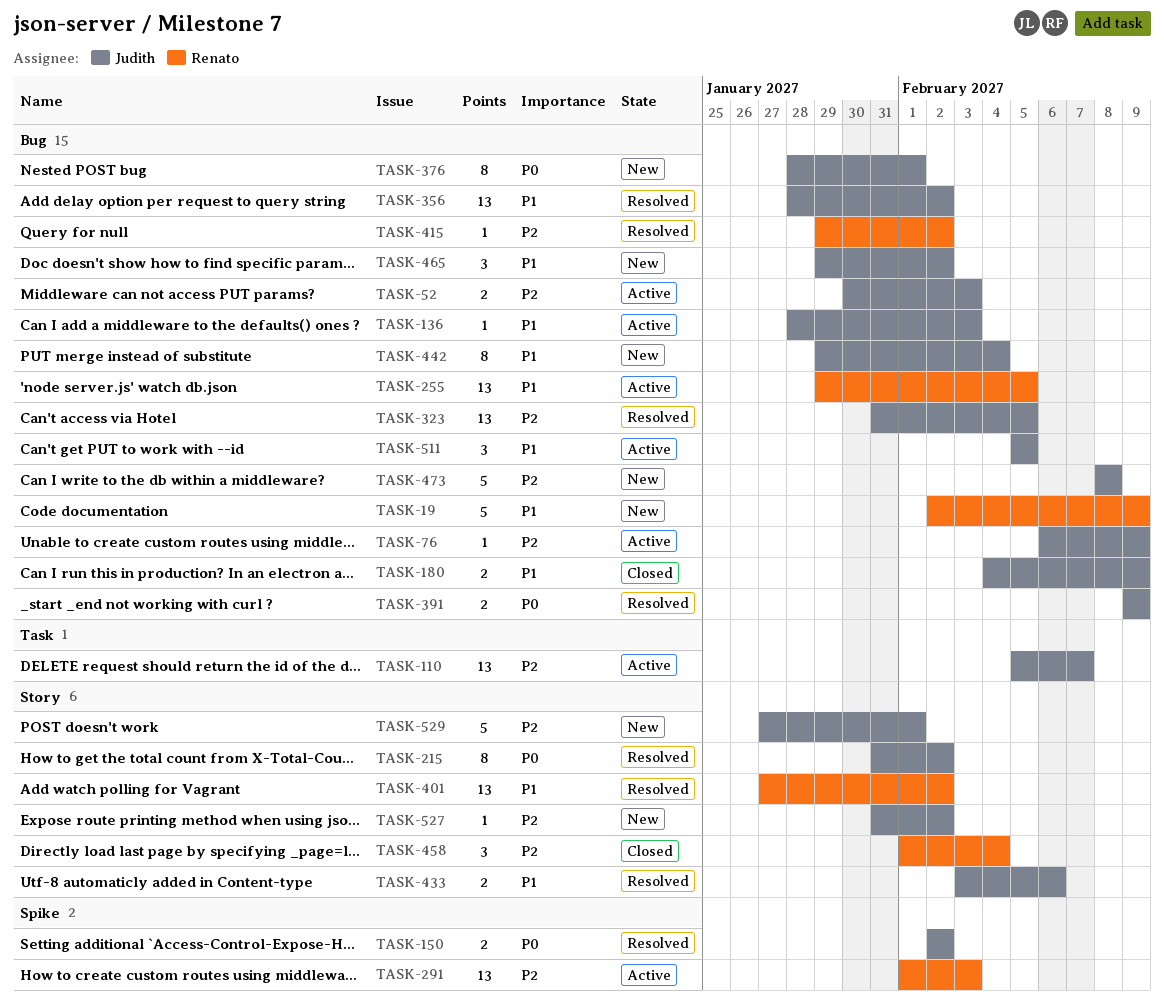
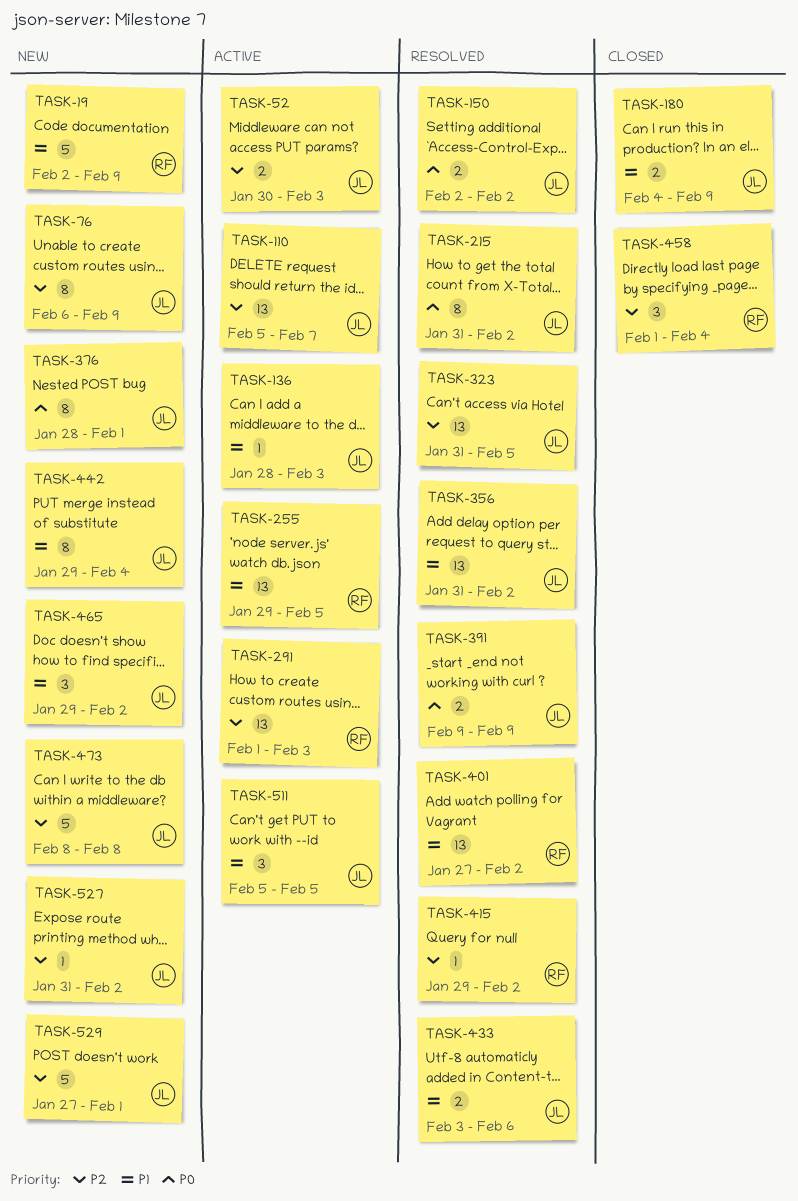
TASK-76, status: Active -> New
TASK-76, estimate: 1 -> 8
TASK-356, start: Jan 28 -> Jan 31

